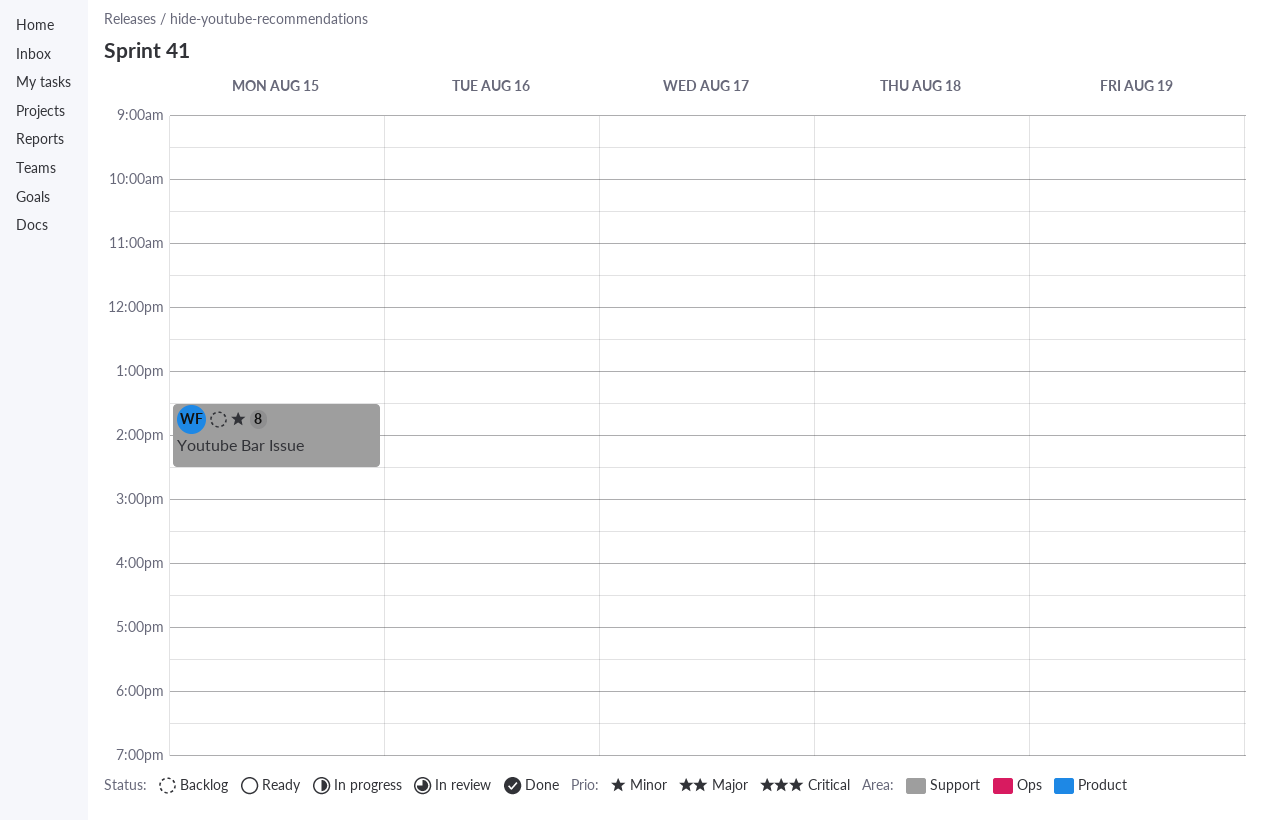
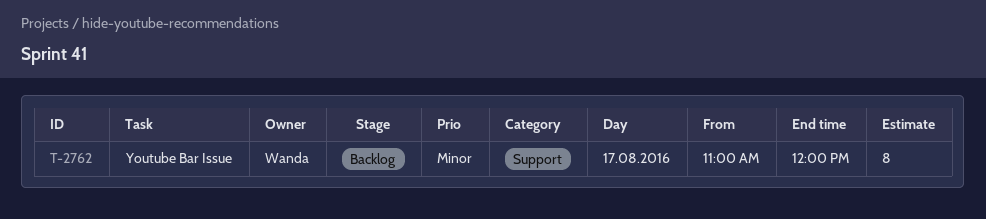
Youtube Bar Issue, day: Aug 15 -> Aug 17
Youtube Bar Issue, begins: 13:30 -> 11:00
Youtube Bar Issue, ends: 14:30 -> 12:00

